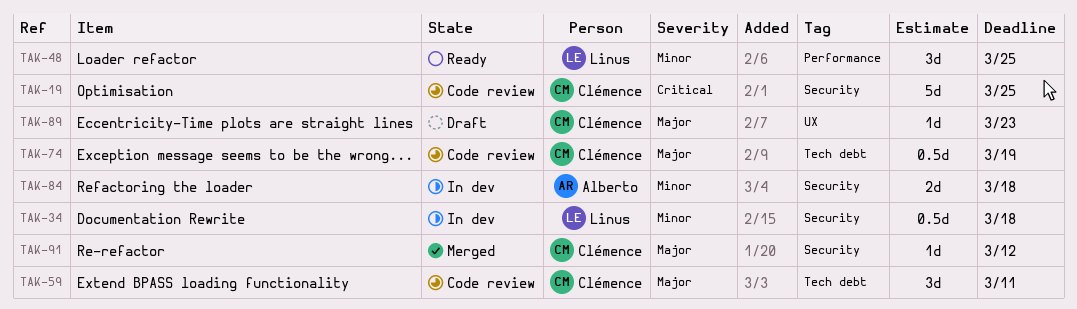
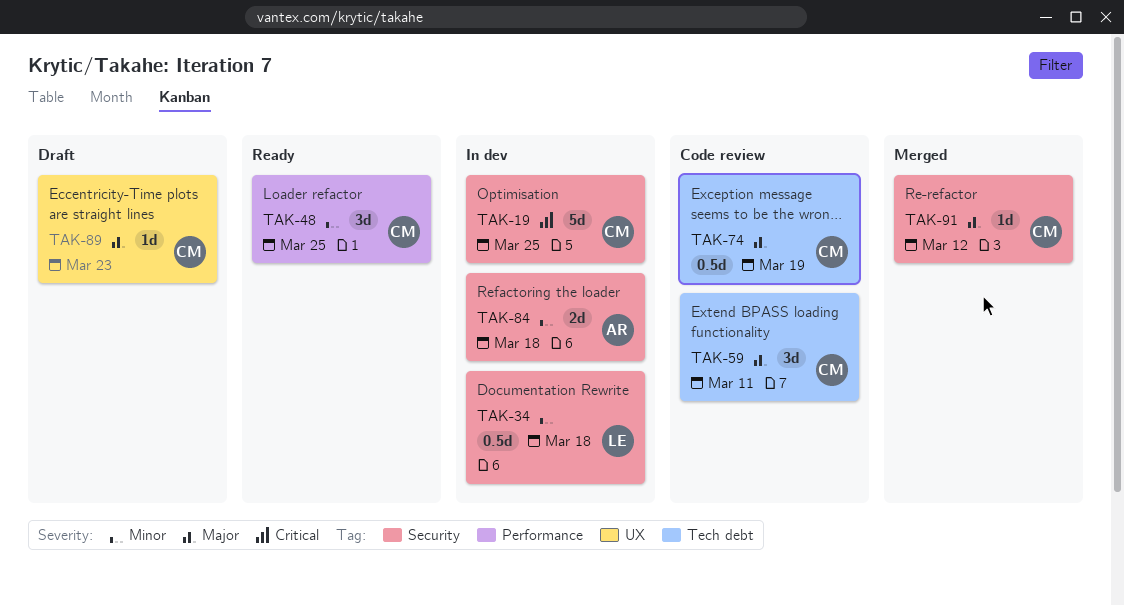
TAK-19, status: Code review -> In dev
TAK-48, owner: Linus -> Clémence

